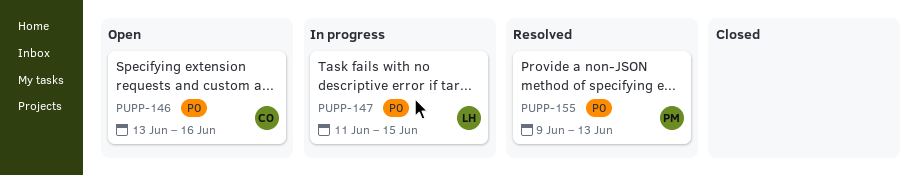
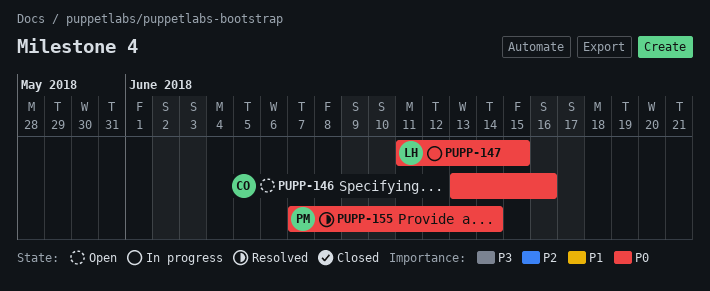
PUPP-155, start: Jun 9 -> Jun 7
PUPP-155, due: Jun 13 -> Jun 14

